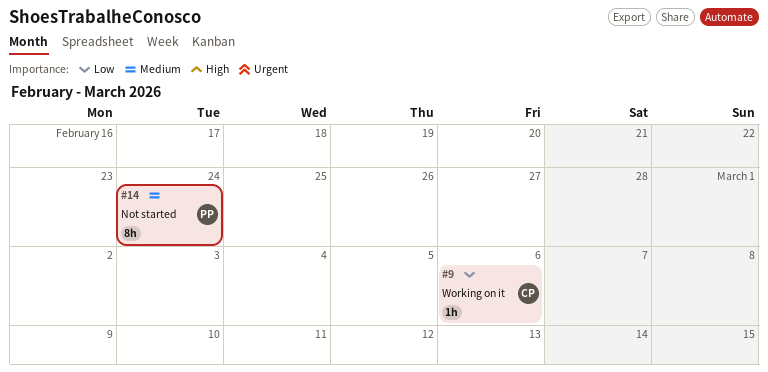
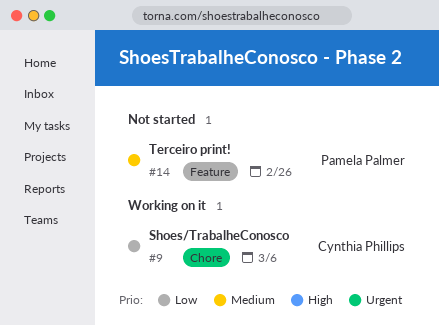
#14, due: Feb 24 -> Feb 26

